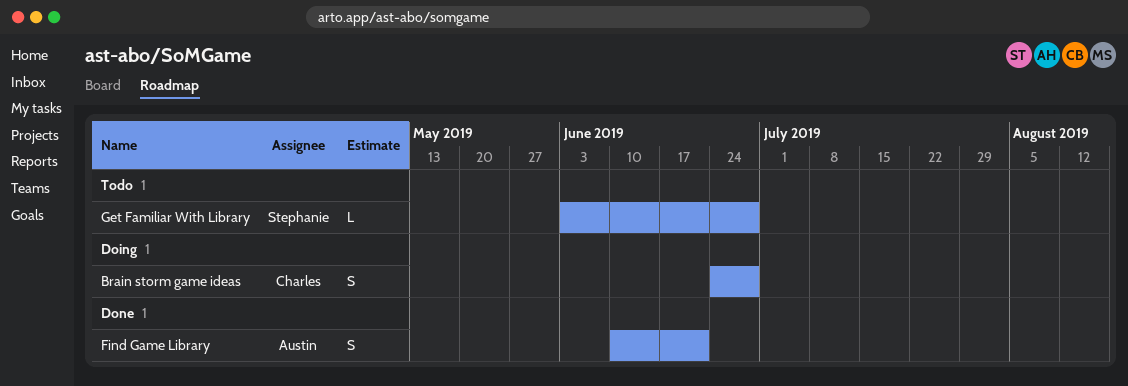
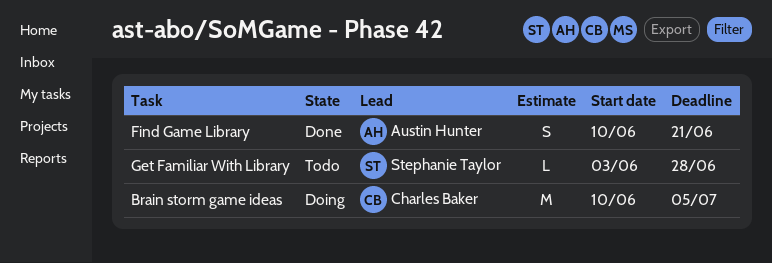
Brain storm game ideas, estimate: S -> M
Brain storm game ideas, start: Jun 24 -> Jun 10
Brain storm game ideas, due: Jun 28 -> Jul 5

